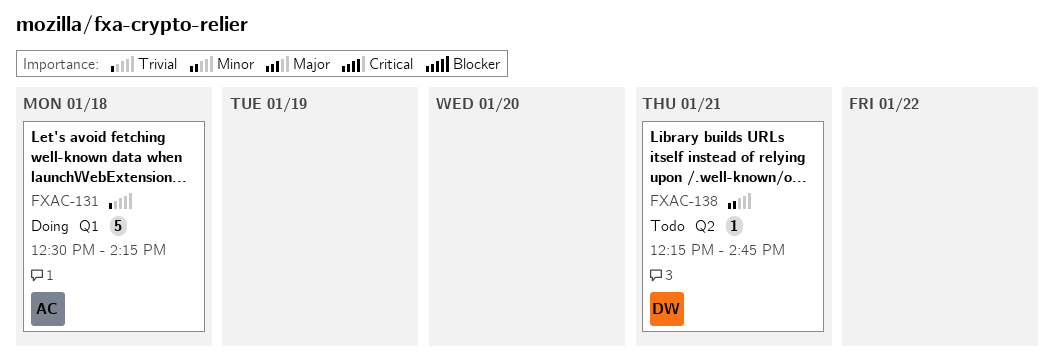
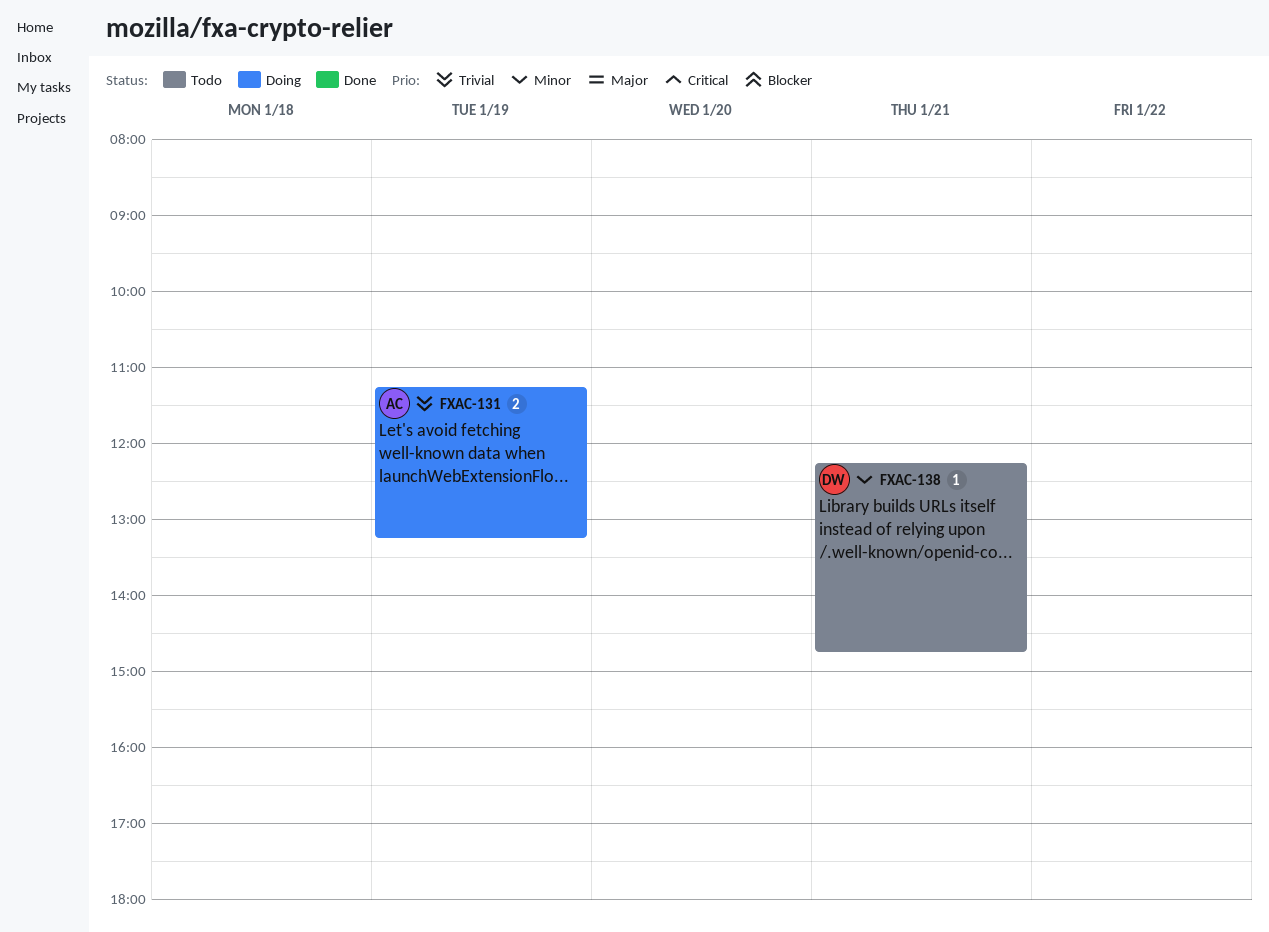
FXAC-131, estimate: 5 -> 2
FXAC-131, day: Jan 18 -> Jan 19
FXAC-131, begins: 12:30 -> 11:15
FXAC-131, ends: 14:15 -> 13:15

